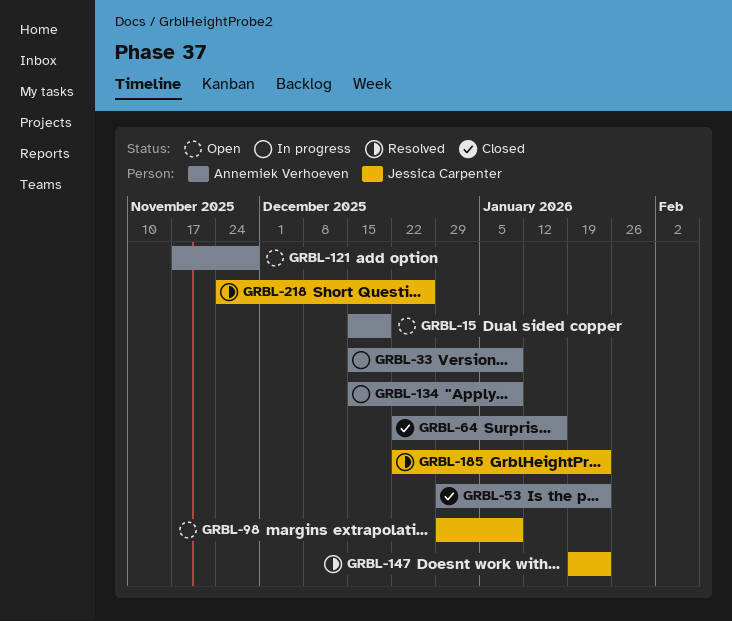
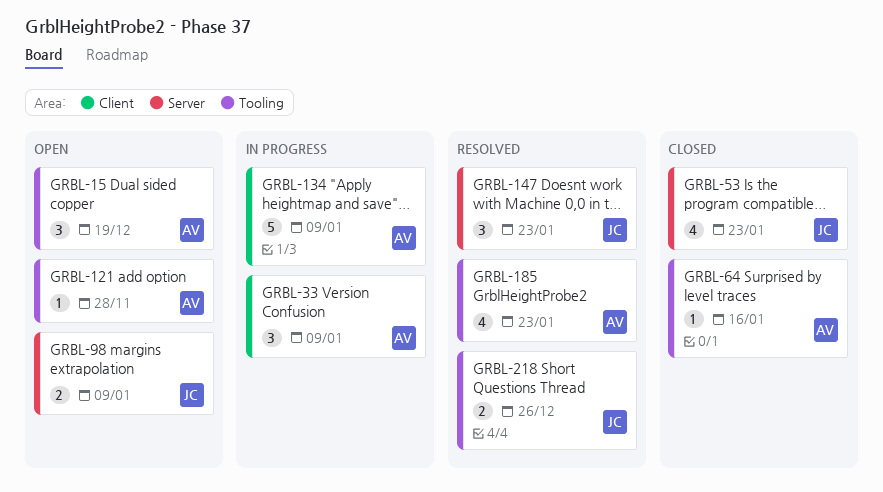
GRBL-53, owner: Annemiek Verhoeven -> Jessica Carpenter
GRBL-185, owner: Jessica Carpenter -> Annemiek Verhoeven

